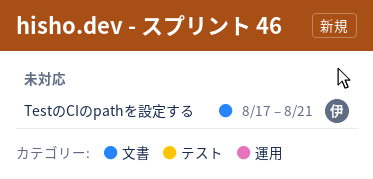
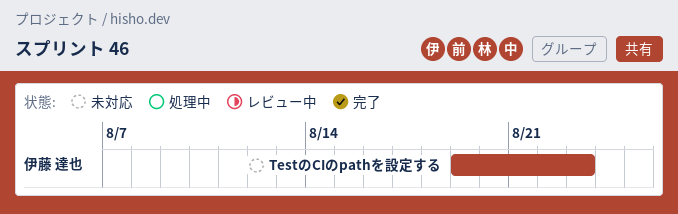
TestのCIのpathを設定する, start: Aug 17 -> Aug 19
TestのCIのpathを設定する, due: Aug 21 -> Aug 23

